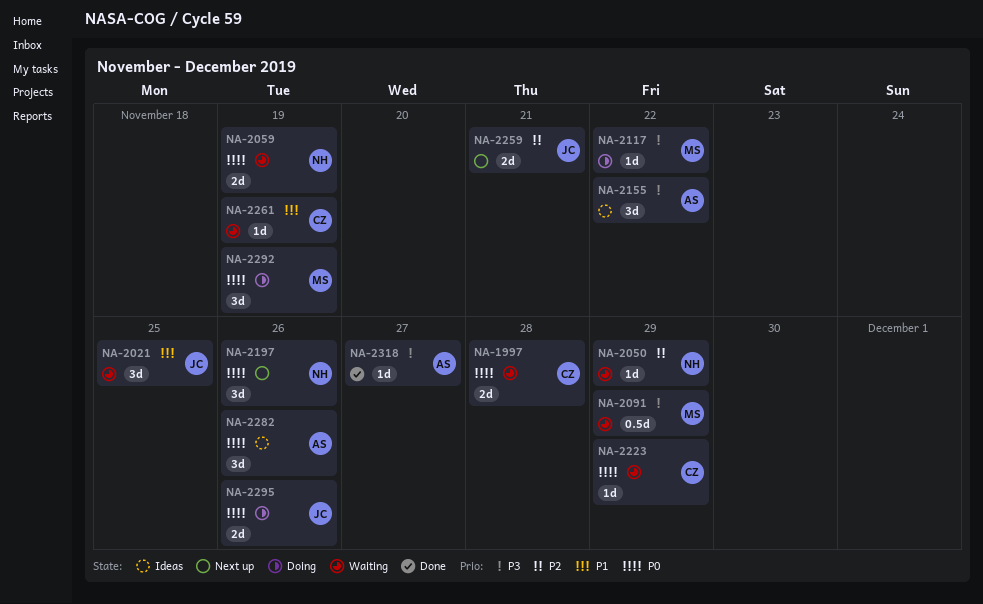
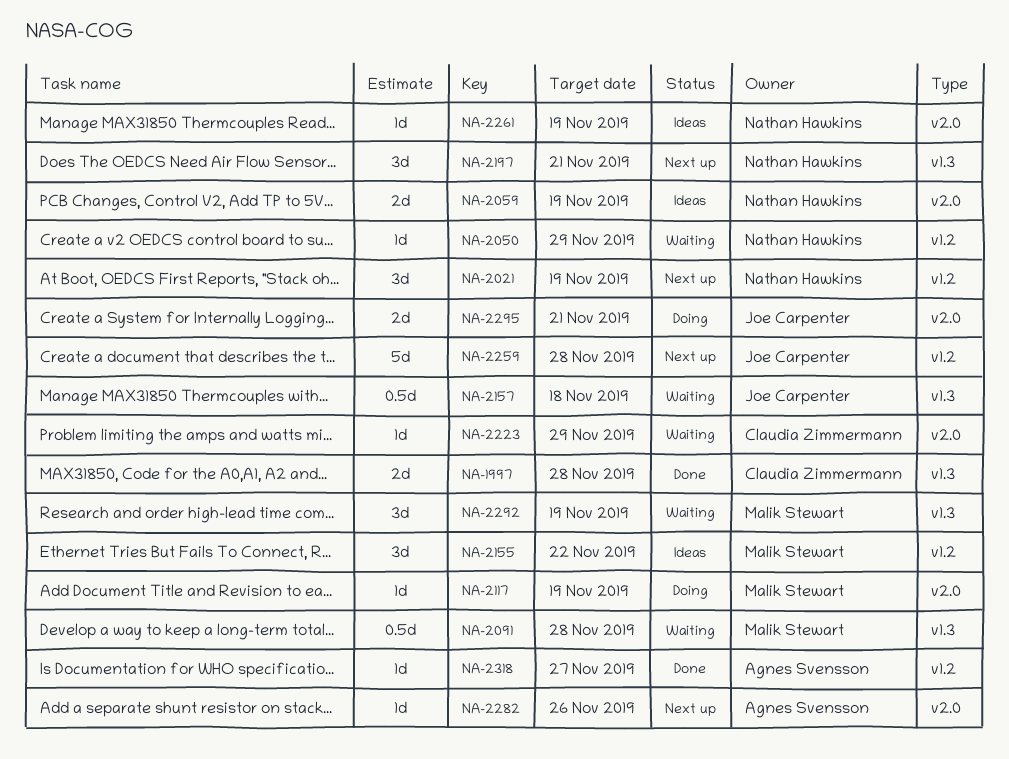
NA-1997, status: Waiting -> Done
NA-2021, status: Waiting -> Next up
NA-2021, owner: Joe Carpenter -> Nathan Hawkins
NA-2021, due: Nov 25 -> Nov 19
NA-2059, status: Waiting -> Ideas
NA-2091, due: Nov 29 -> Nov 28
NA-2117, due: Nov 22 -> Nov 19
NA-2155, owner: Agnes Svensson -> Malik Stewart
NA-2157: none -> present
NA-2197, due: Nov 26 -> Nov 21
NA-2259, estimate: 2d -> 5d
NA-2259, due: Nov 21 -> Nov 28
NA-2261, status: Waiting -> Ideas
NA-2261, owner: Claudia Zimmermann -> Nathan Hawkins
NA-2282, status: Ideas -> Next up
NA-2282, estimate: 3d -> 1d
NA-2292, status: Doing -> Waiting
NA-2295, due: Nov 26 -> Nov 21

